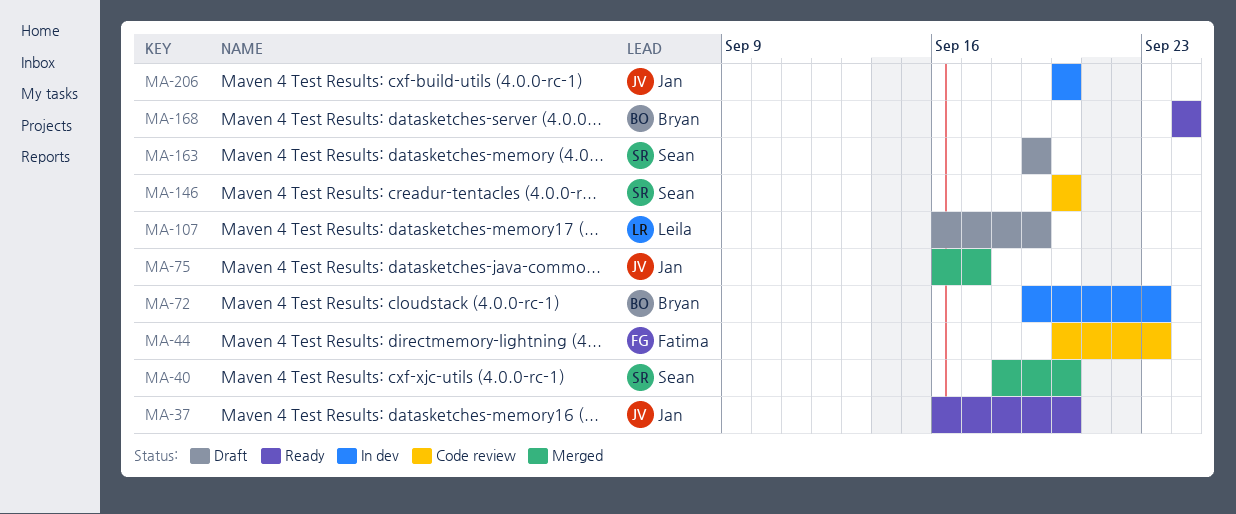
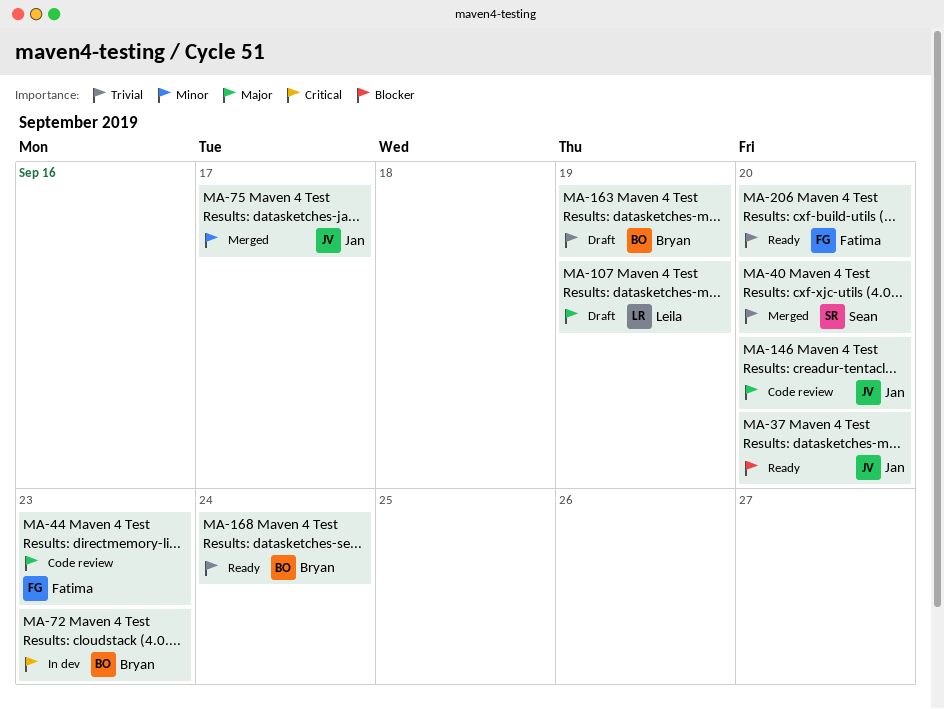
MA-146, owner: Sean -> Jan
MA-163, owner: Sean -> Bryan
MA-206, status: In dev -> Ready
MA-206, owner: Jan -> Fatima

